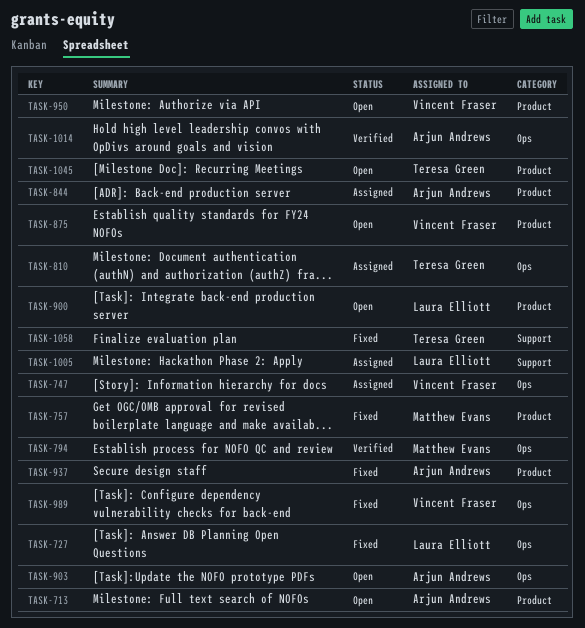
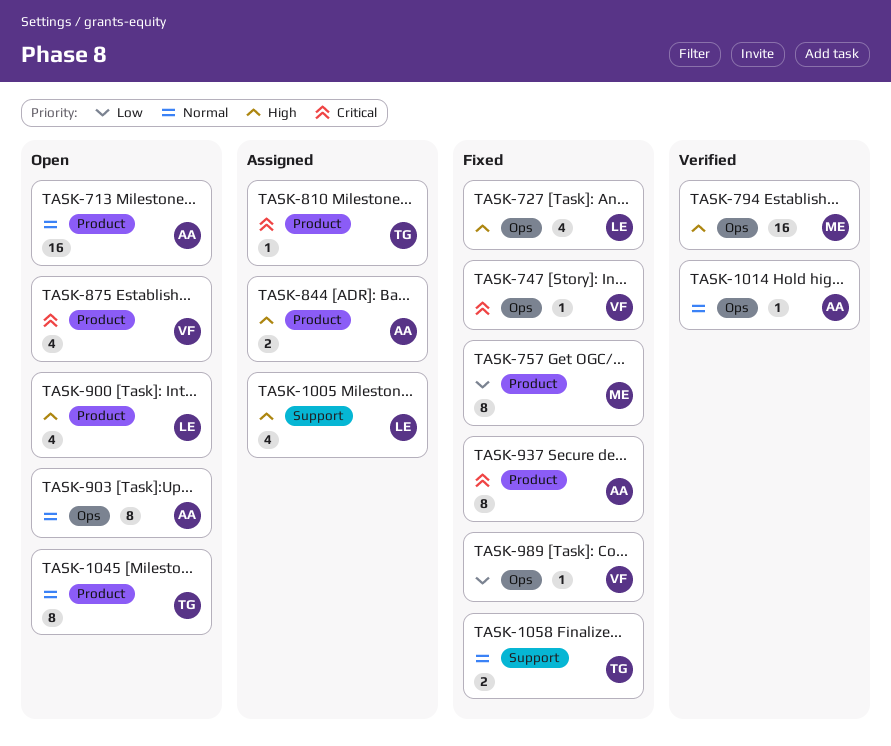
TASK-747, status: Assigned -> Fixed
TASK-810, label: Ops -> Product
TASK-950: present -> none

